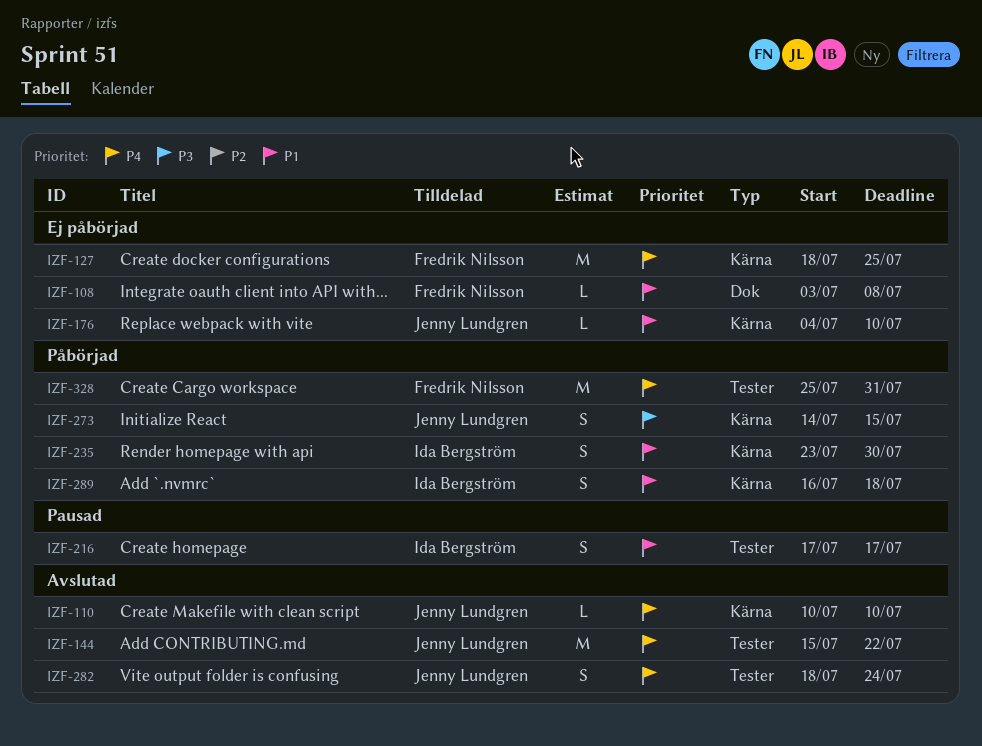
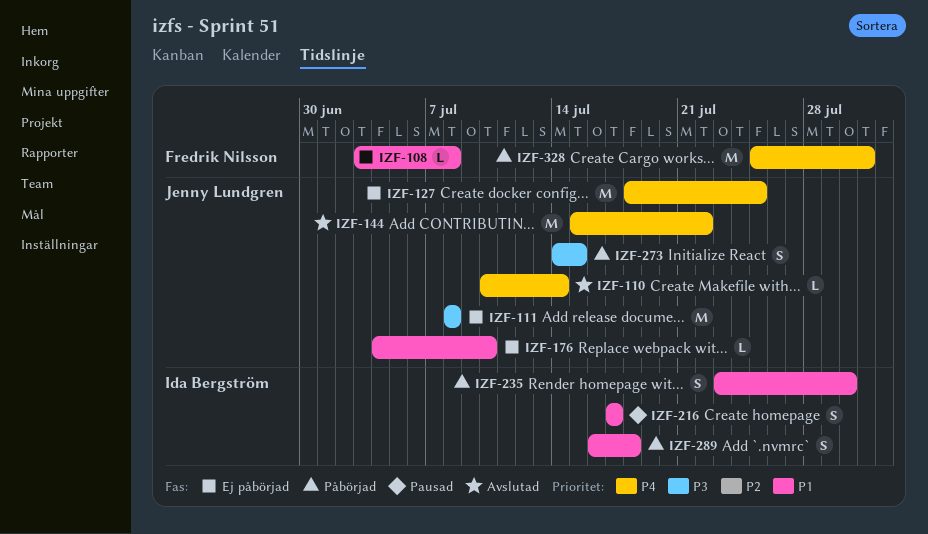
IZF-110, due: Jul 10 -> Jul 14
IZF-111: none -> present
IZF-127, owner: Fredrik Nilsson -> Jenny Lundgren
IZF-282: present -> none

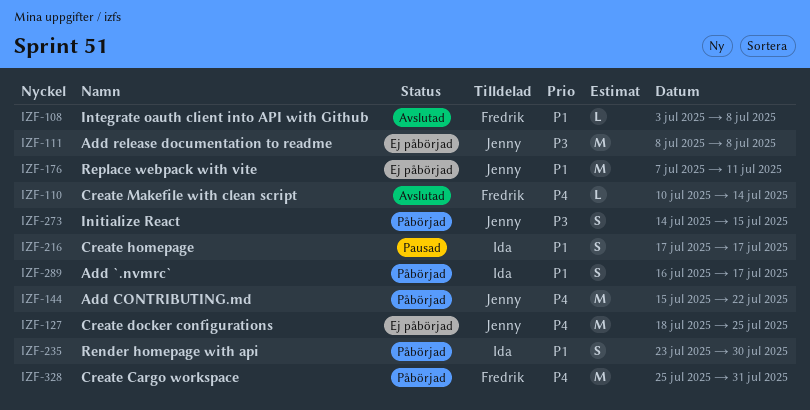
IZF-108, status: Ej påbörjad -> Avslutad
IZF-110, owner: Jenny Lundgren -> Fredrik Nilsson
IZF-144, status: Avslutad -> Påbörjad
IZF-176, estimate: L -> M
IZF-176, start: Jul 4 -> Jul 7
IZF-176, due: Jul 10 -> Jul 11
IZF-289, due: Jul 18 -> Jul 17

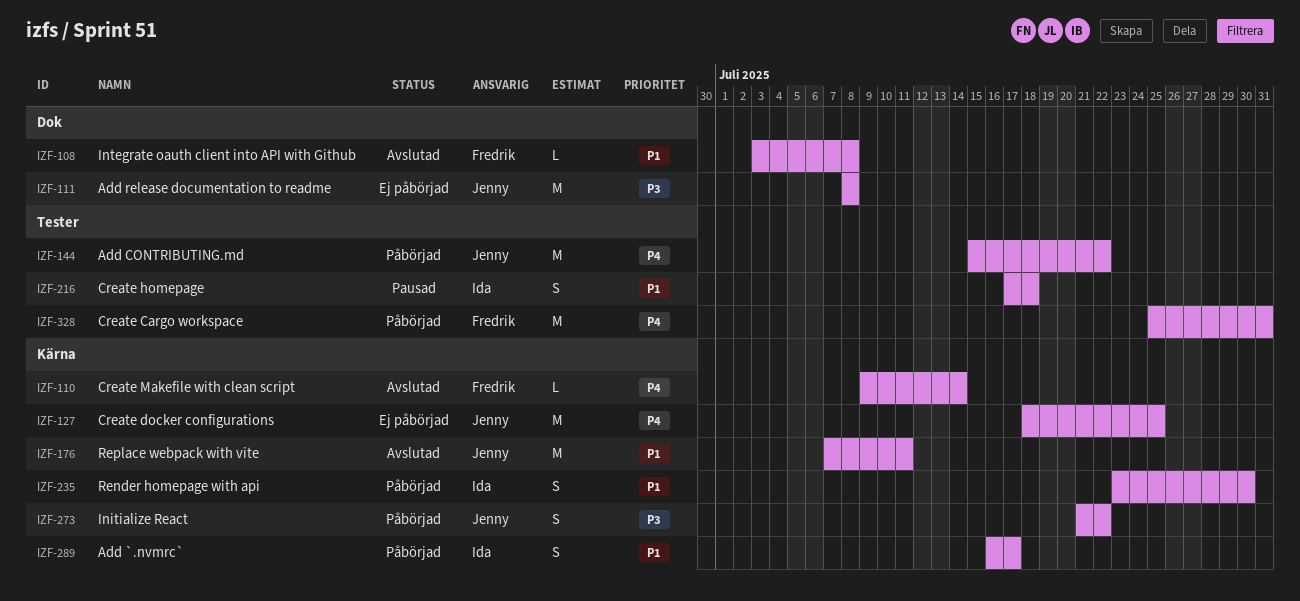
IZF-110, start: Jul 10 -> Jul 9
IZF-176, status: Ej påbörjad -> Avslutad
IZF-216, due: Jul 17 -> Jul 18
IZF-273, start: Jul 14 -> Jul 21
IZF-273, due: Jul 15 -> Jul 22

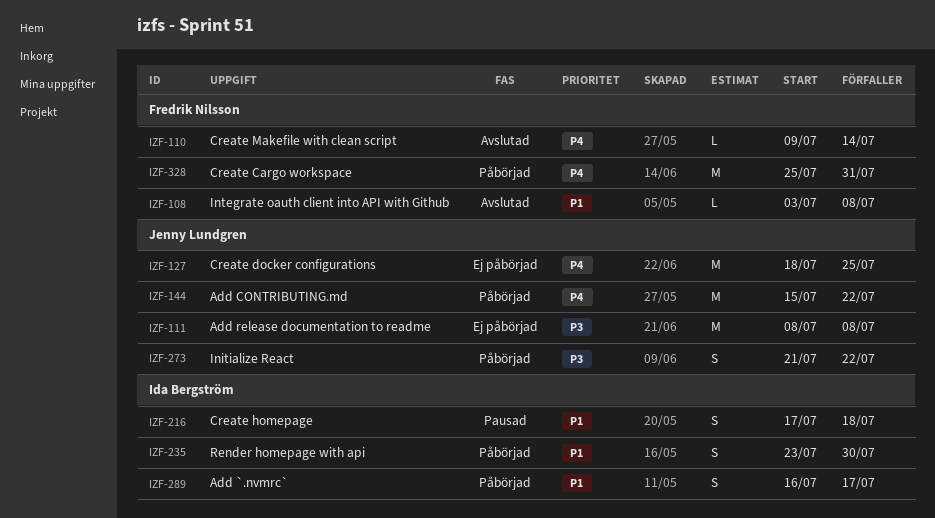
IZF-176: present -> none

